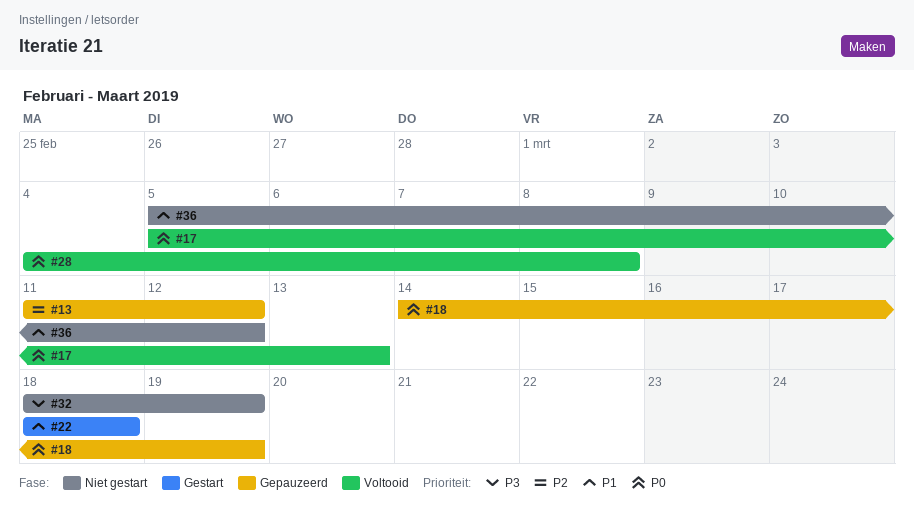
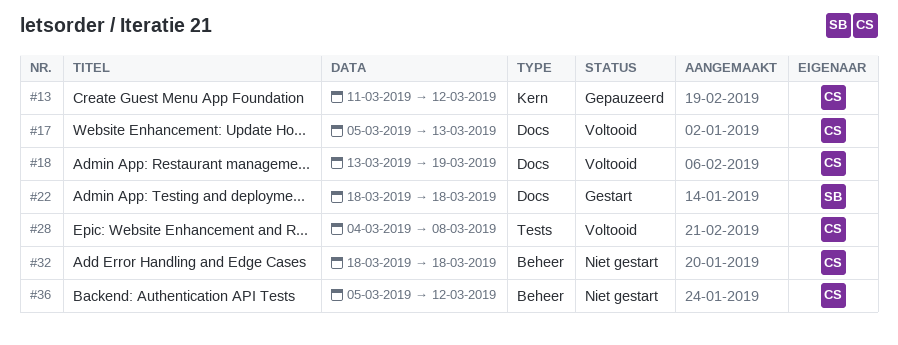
#18, status: Gepauzeerd -> Voltooid
#18, start: Mar 14 -> Mar 13
#32, due: Mar 19 -> Mar 18

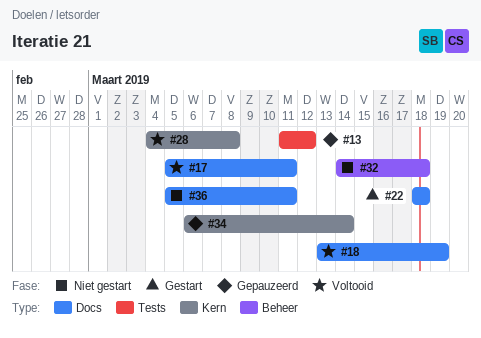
#13, label: Kern -> Tests
#17, due: Mar 13 -> Mar 11
#28, label: Tests -> Kern
#32, start: Mar 18 -> Mar 14
#34: none -> present
#36, label: Beheer -> Docs
#36, due: Mar 12 -> Mar 11

